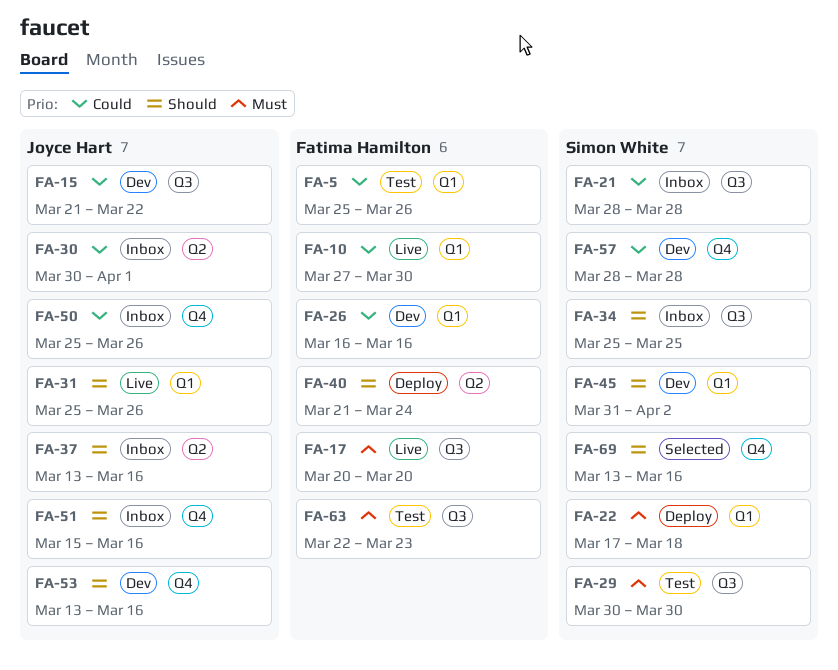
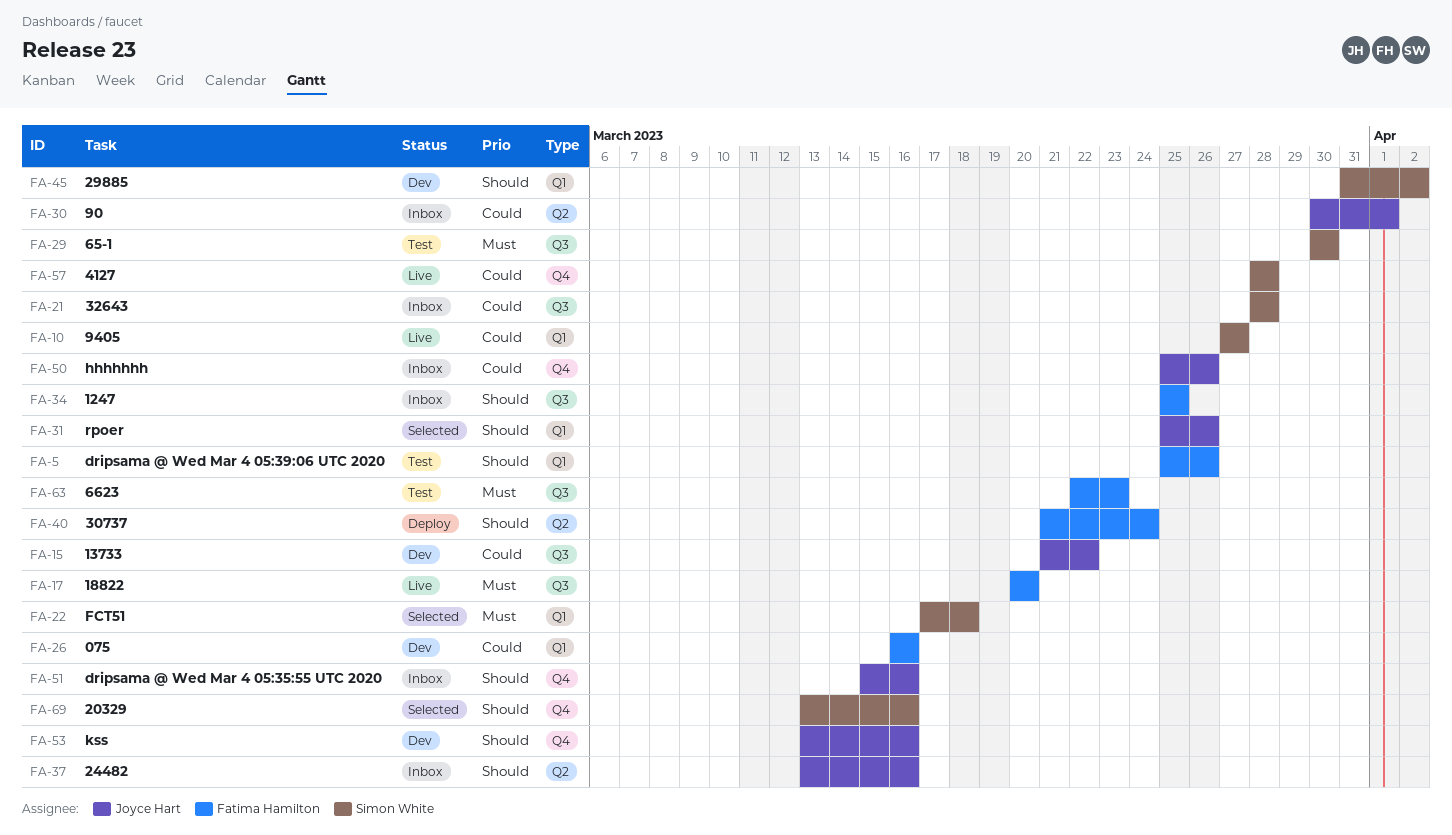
FA-5, priority: Could -> Should
FA-10, owner: Fatima Hamilton -> Simon White
FA-10, due: Mar 30 -> Mar 27
FA-22, status: Deploy -> Selected
FA-31, status: Live -> Selected
FA-34, owner: Simon White -> Fatima Hamilton
FA-57, status: Dev -> Live

